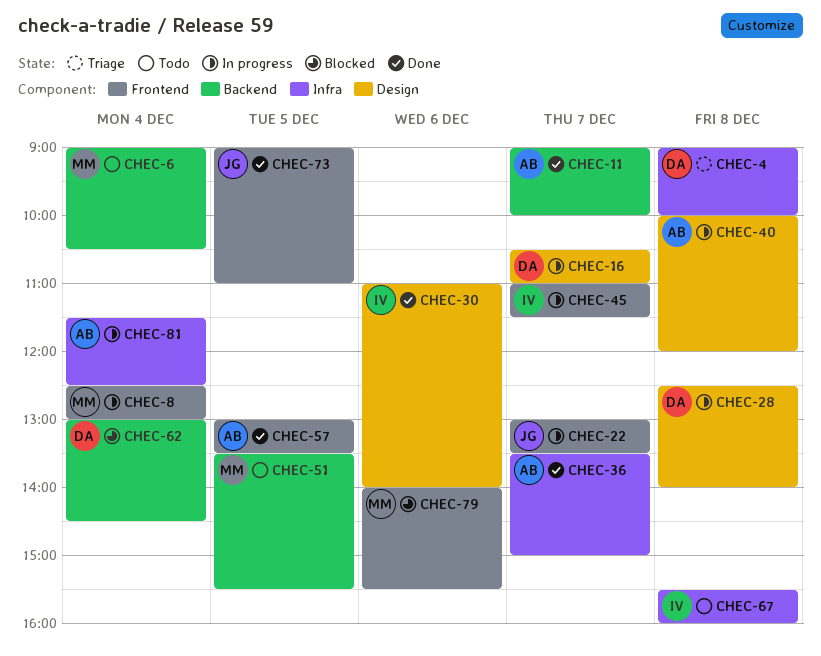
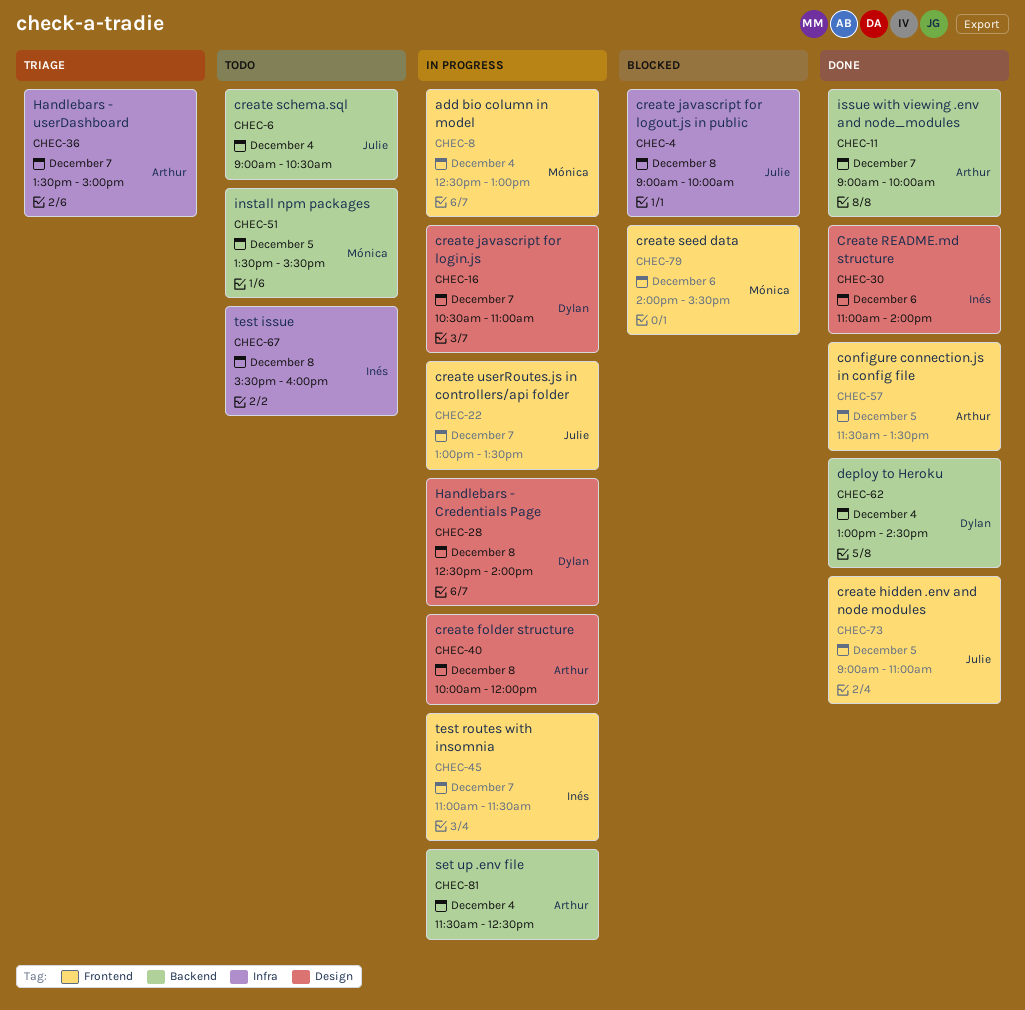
CHEC-4, status: Triage -> Blocked
CHEC-4, owner: Dylan -> Julie
CHEC-6, owner: Mónica -> Julie
CHEC-36, status: Done -> Triage
CHEC-57, begins: 13:00 -> 11:30
CHEC-62, status: Blocked -> Done
CHEC-81, label: Infra -> Backend

